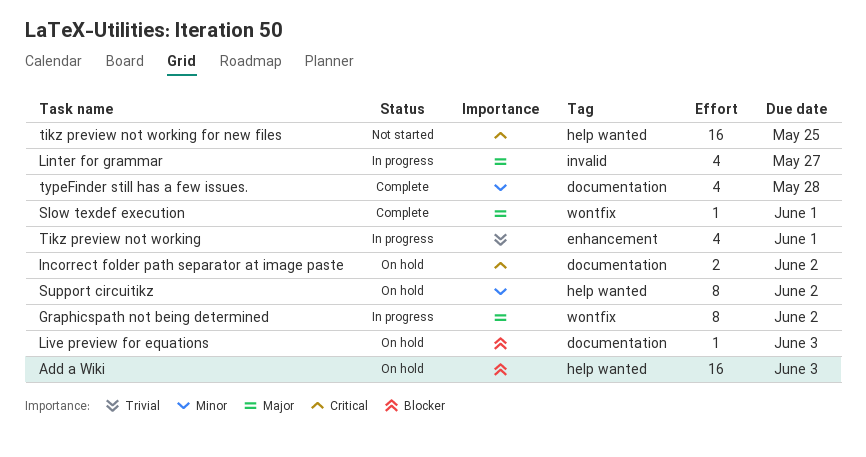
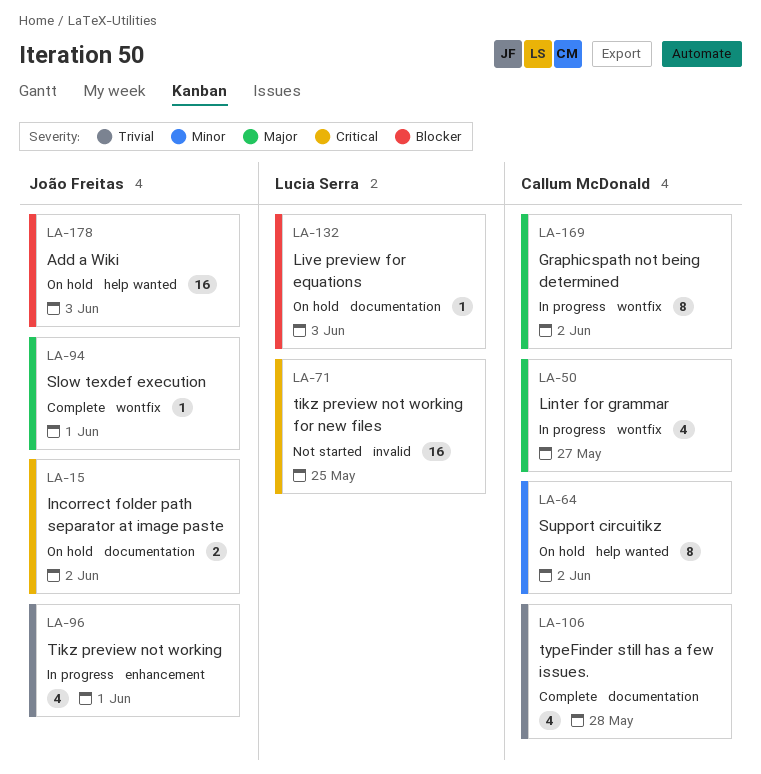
Linter for grammar, label: invalid -> wontfix
tikz preview not working for new files, label: help wanted -> invalid
typeFinder still has a few issues., priority: Minor -> Trivial

